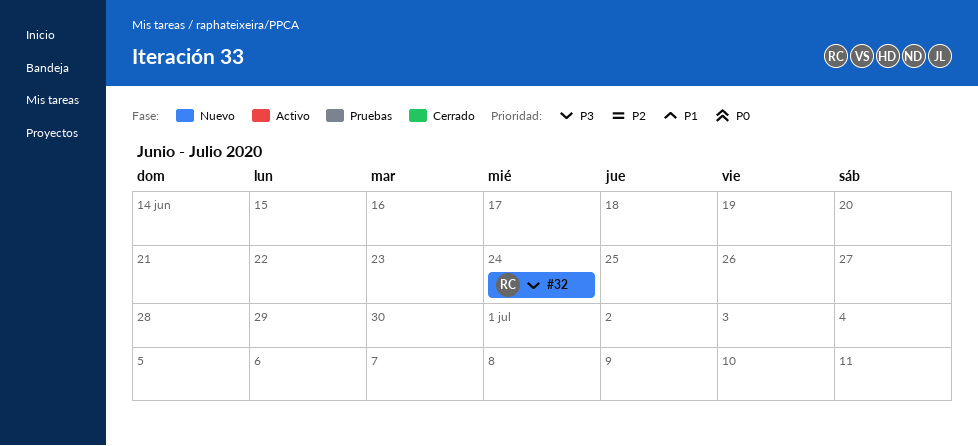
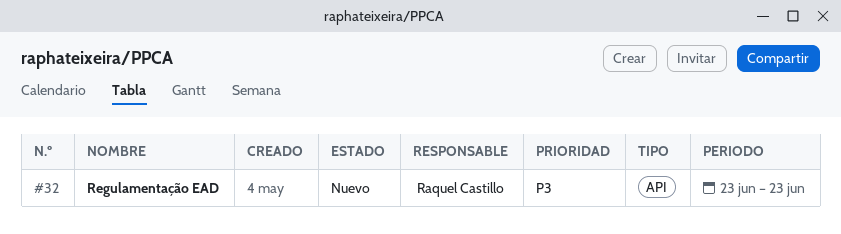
#32, start: Jun 24 -> Jun 23
#32, due: Jun 24 -> Jun 23

